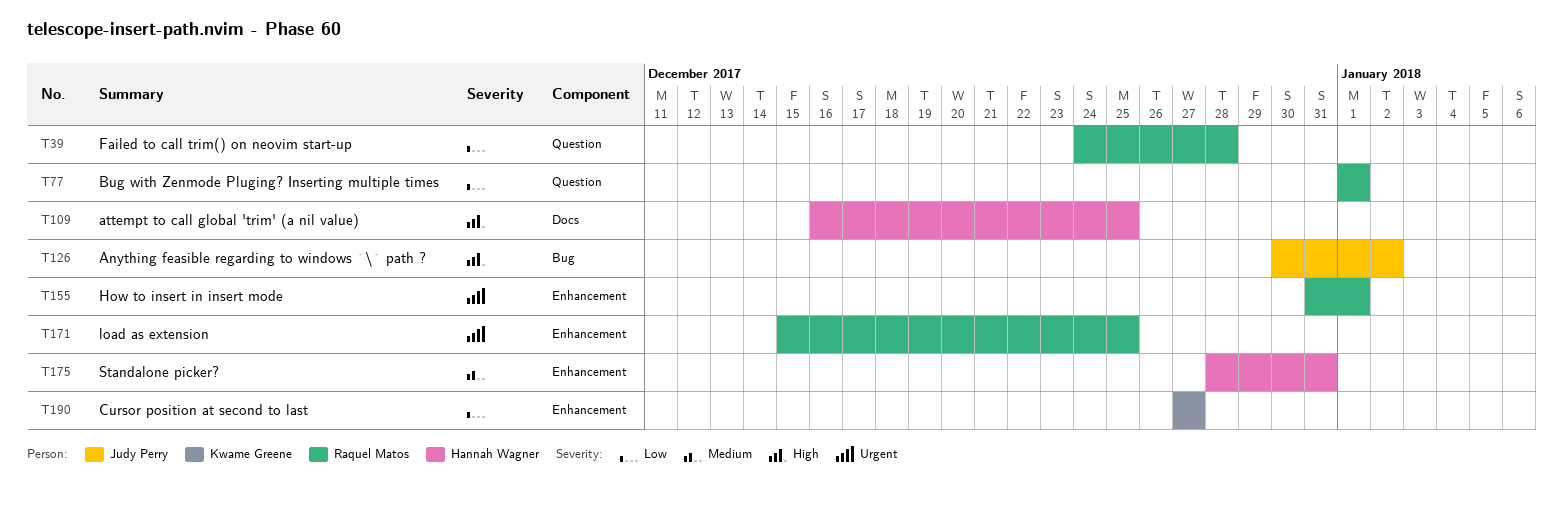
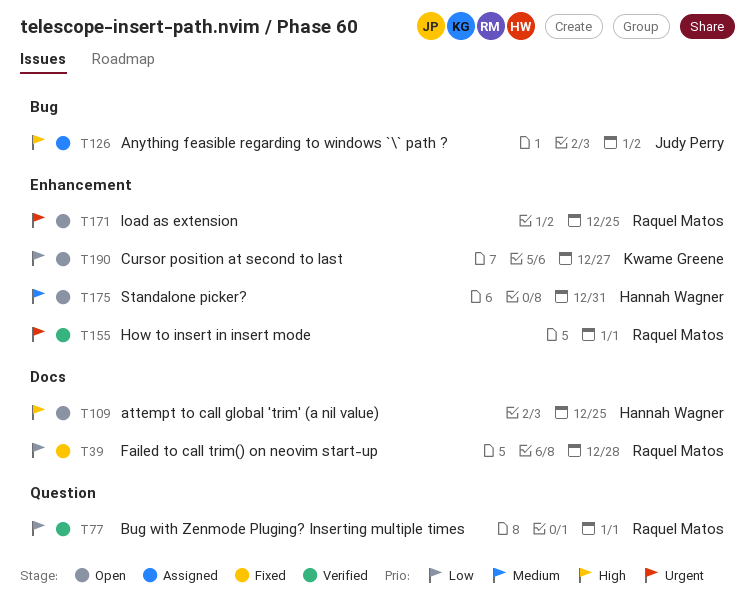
T39, label: Question -> Docs

